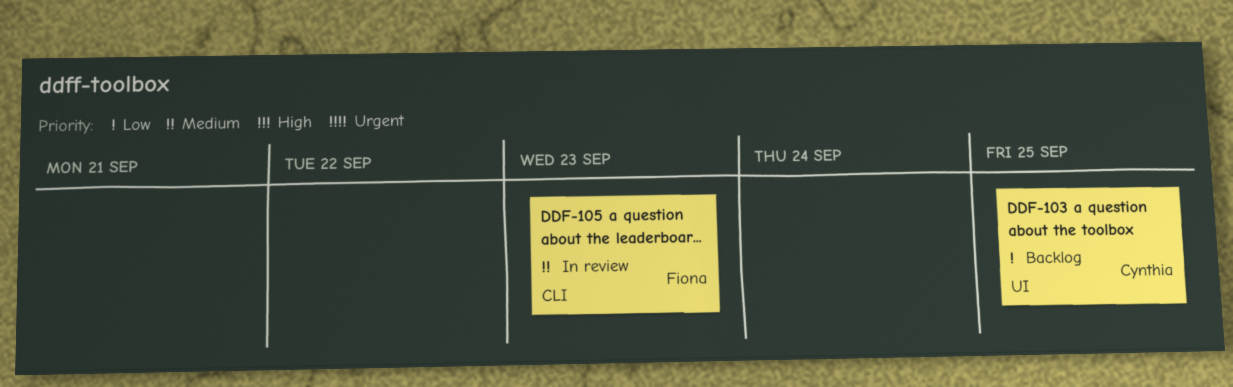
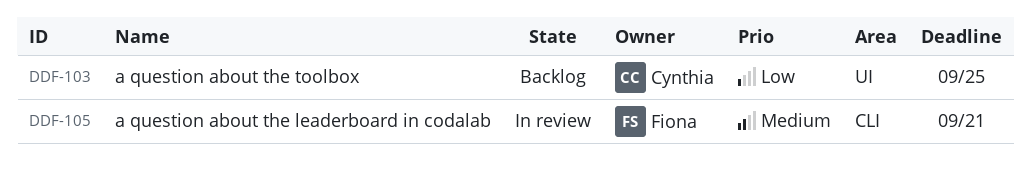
DDF-105, due: Sep 23 -> Sep 21

